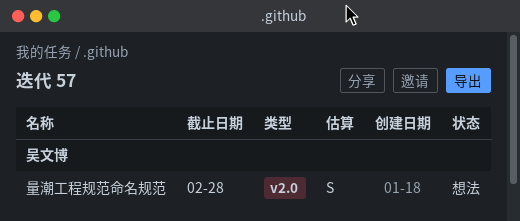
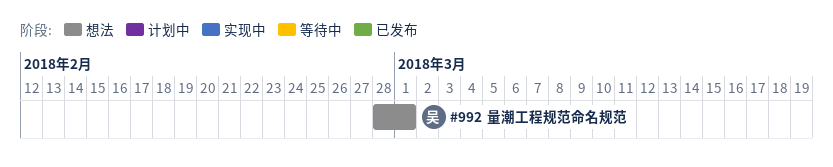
量潮工程规范命名规范, due: Feb 28 -> Mar 1

